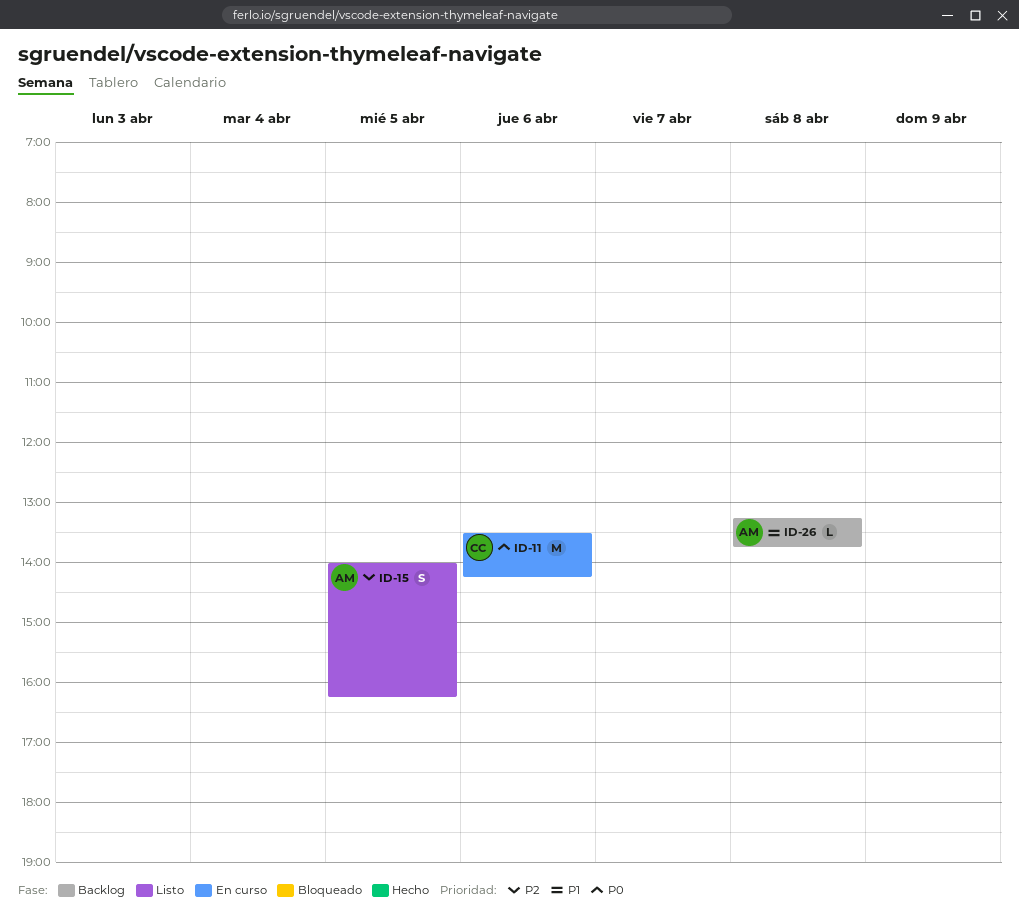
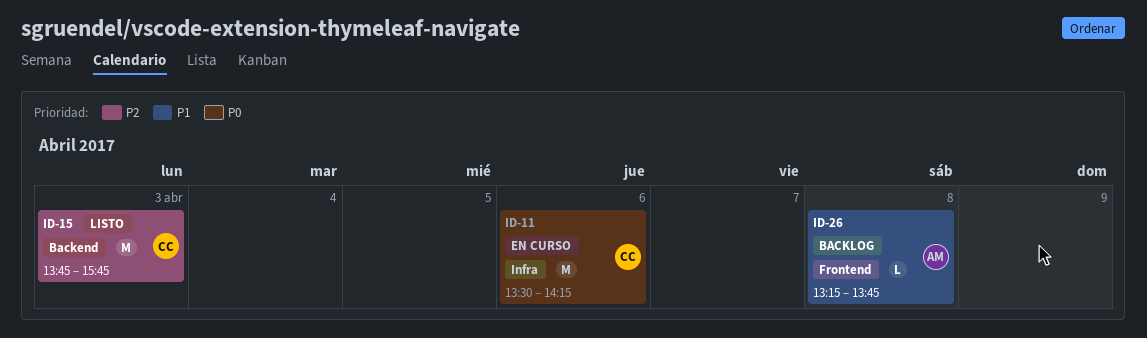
ID-15, owner: AM -> CC
ID-15, estimate: S -> M
ID-15, day: Apr 5 -> Apr 3
ID-15, begins: 14:00 -> 13:45
ID-15, ends: 16:15 -> 15:45

